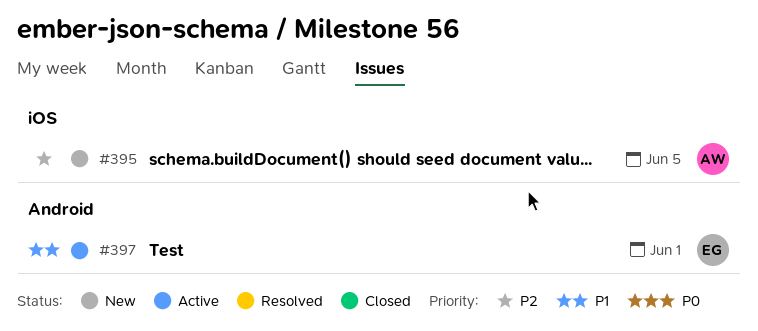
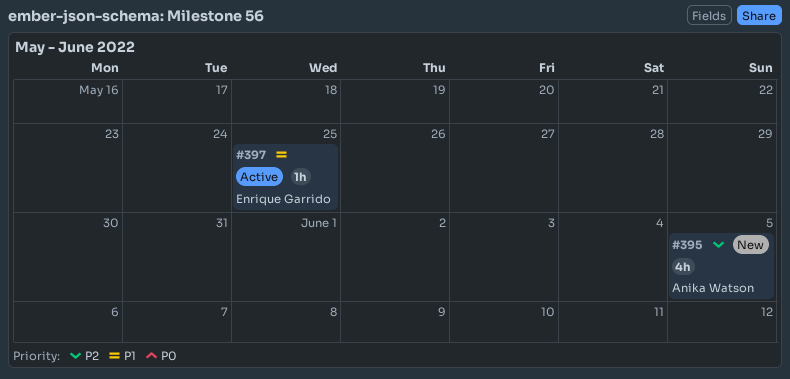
#397, due: Jun 1 -> May 25

